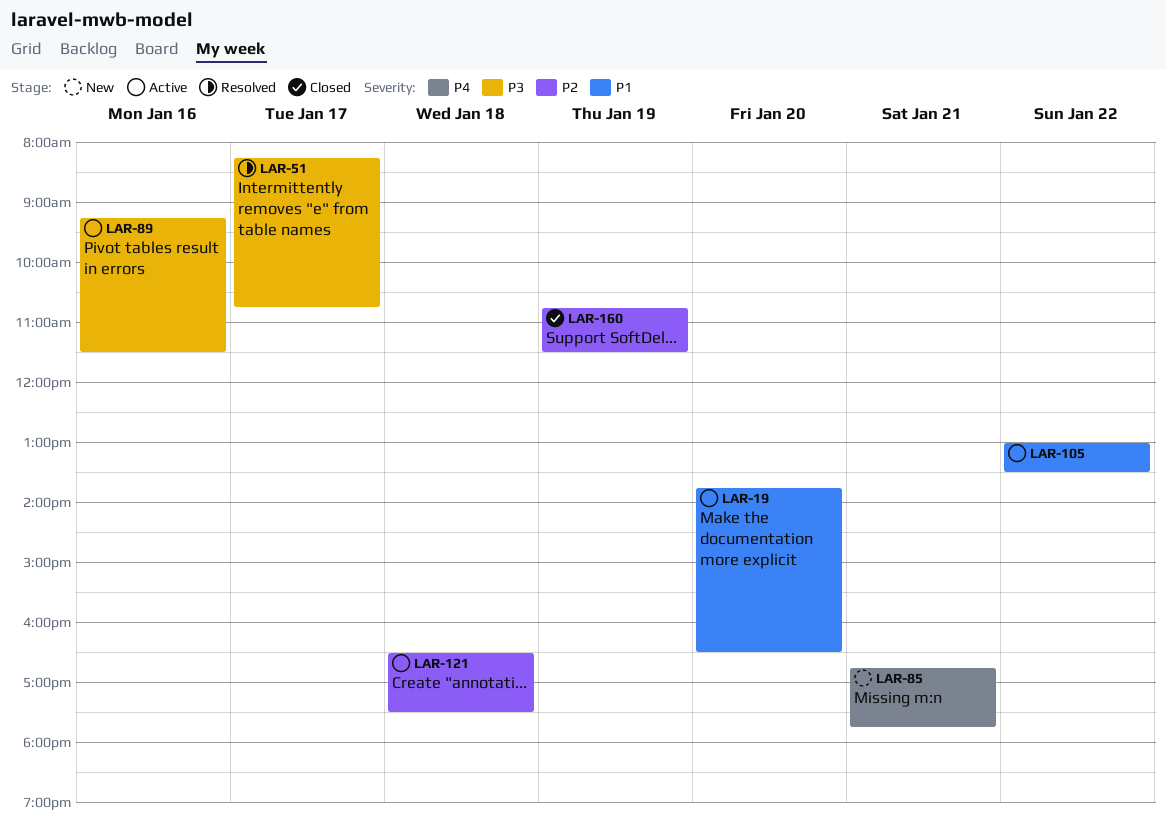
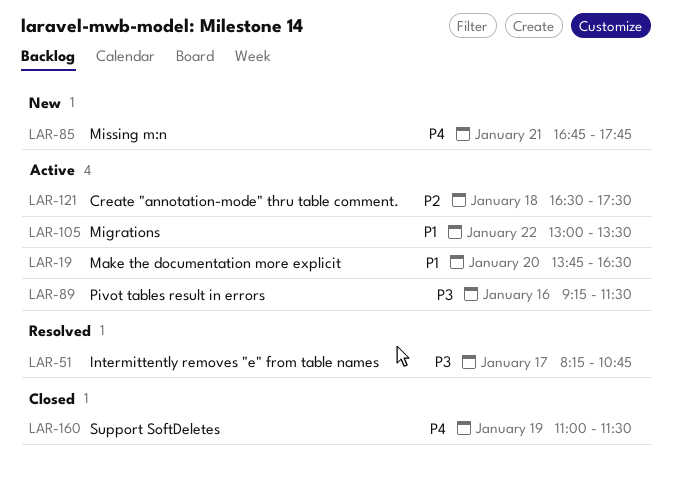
LAR-160, priority: P2 -> P4
LAR-160, begins: 10:45 -> 11:00

